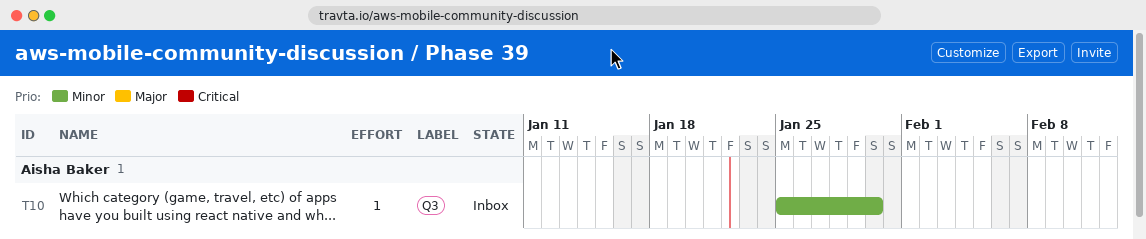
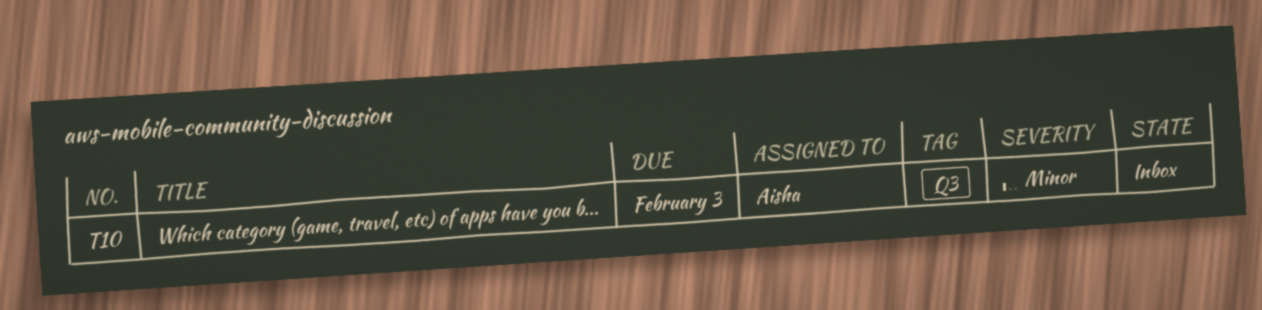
T10, due: Jan 30 -> Feb 3

